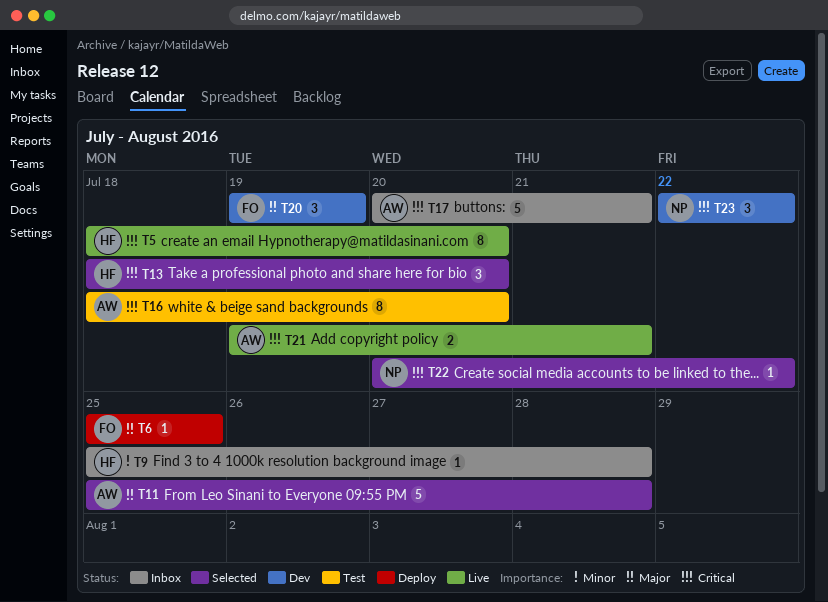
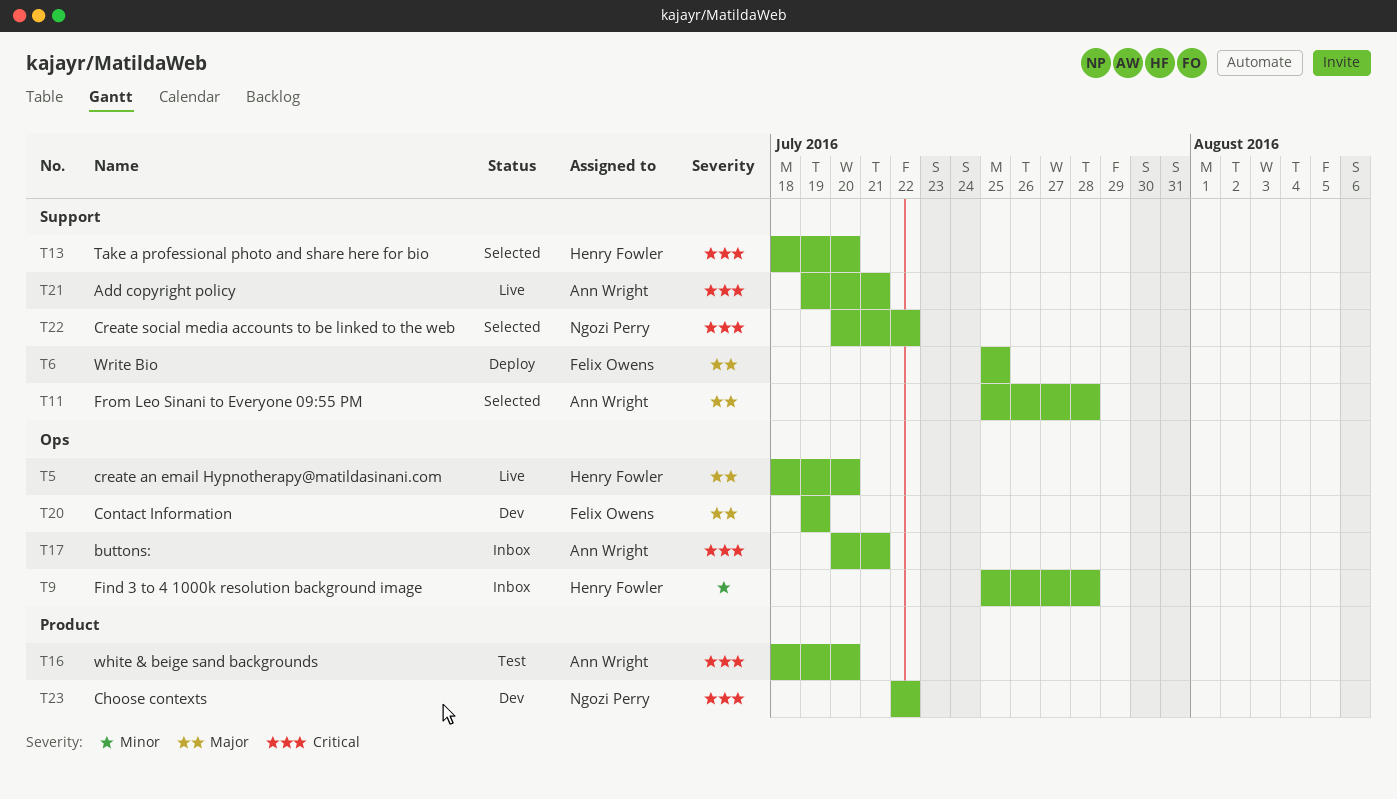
T5, priority: Critical -> Major

